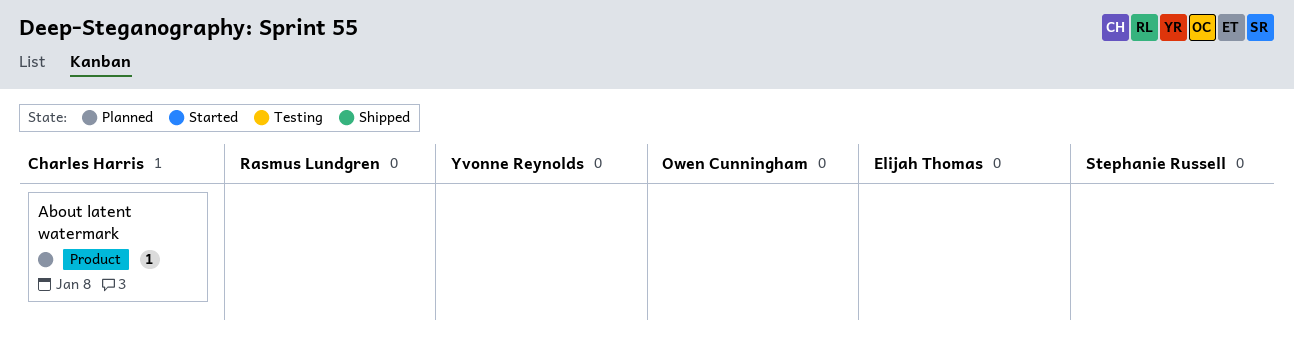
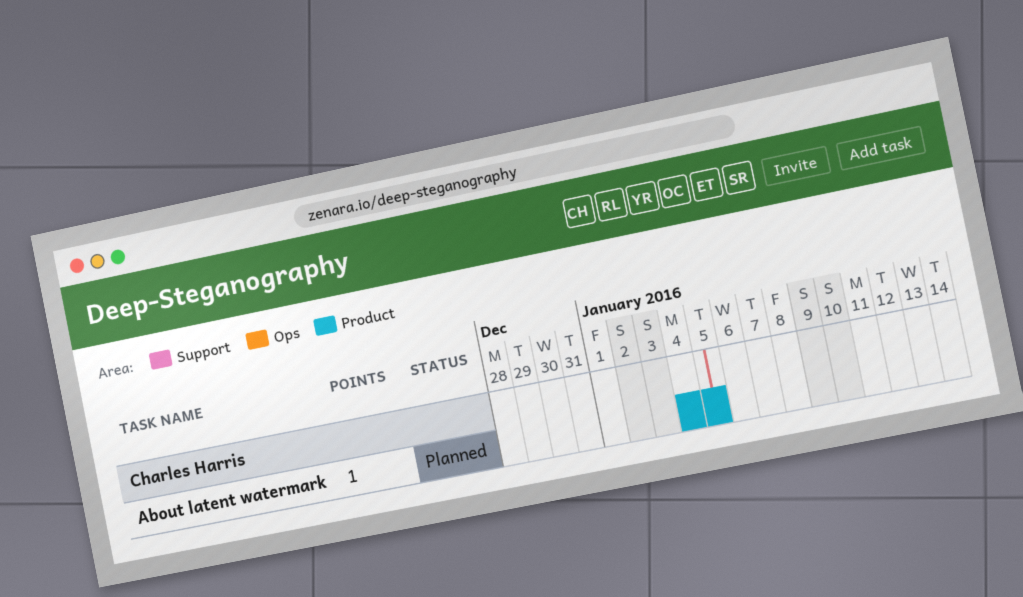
About latent watermark, due: Jan 8 -> Jan 5

